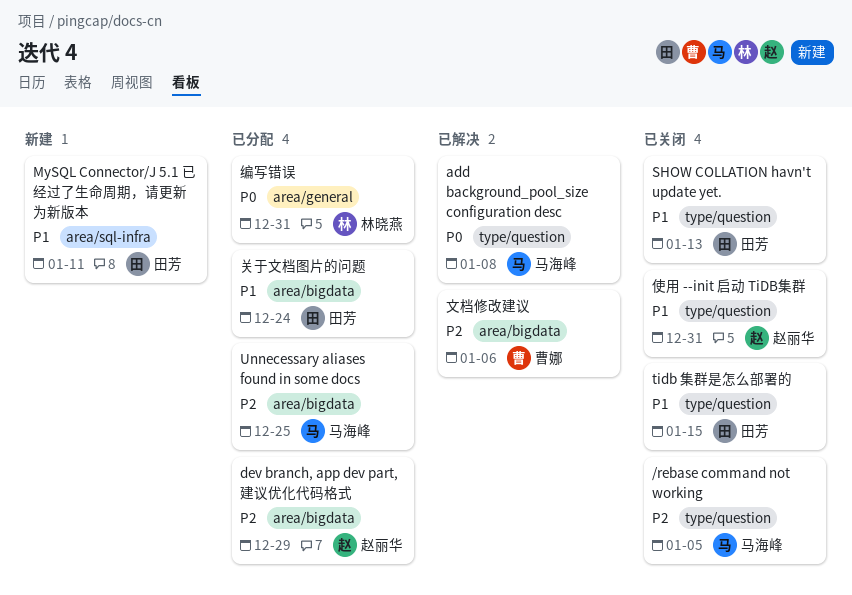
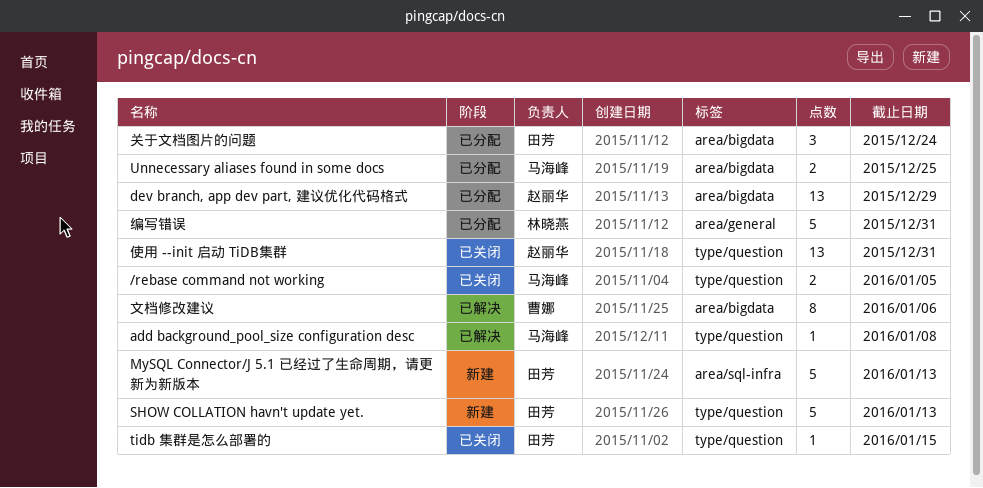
MySQL Connector/J 5.1 已经过了生命周期，请更新为新版本, due: Jan 11 -> Jan 13
SHOW COLLATION havn't update yet., status: 已关闭 -> 新建

